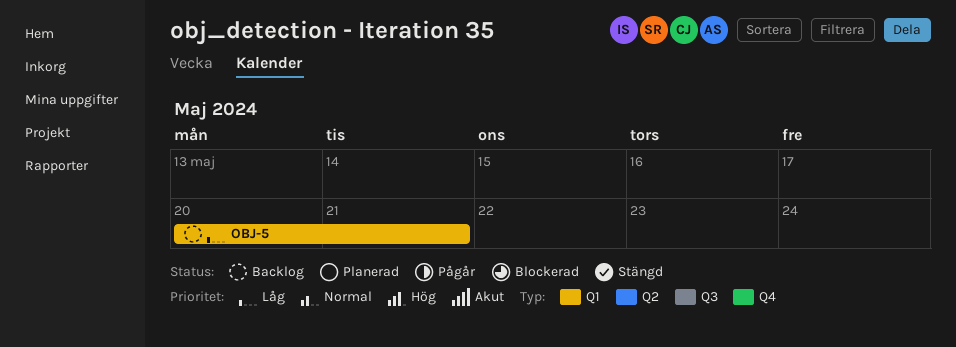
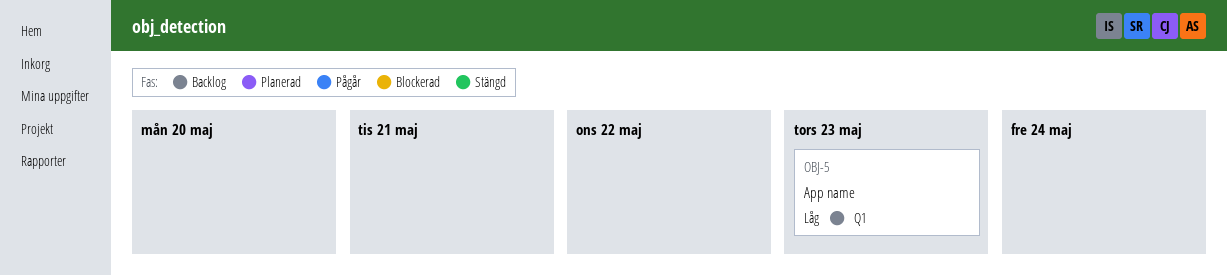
OBJ-5, due: May 21 -> May 23

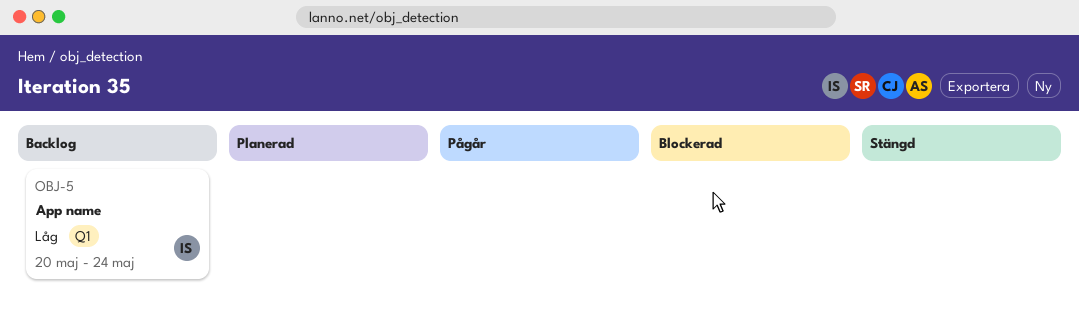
OBJ-5, due: May 23 -> May 24

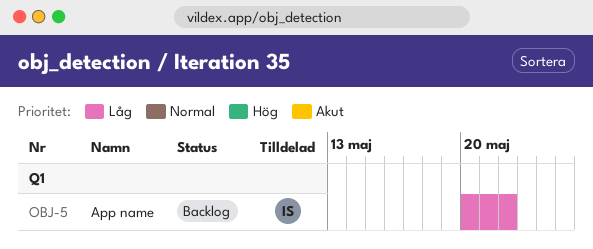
OBJ-5, due: May 24 -> May 22

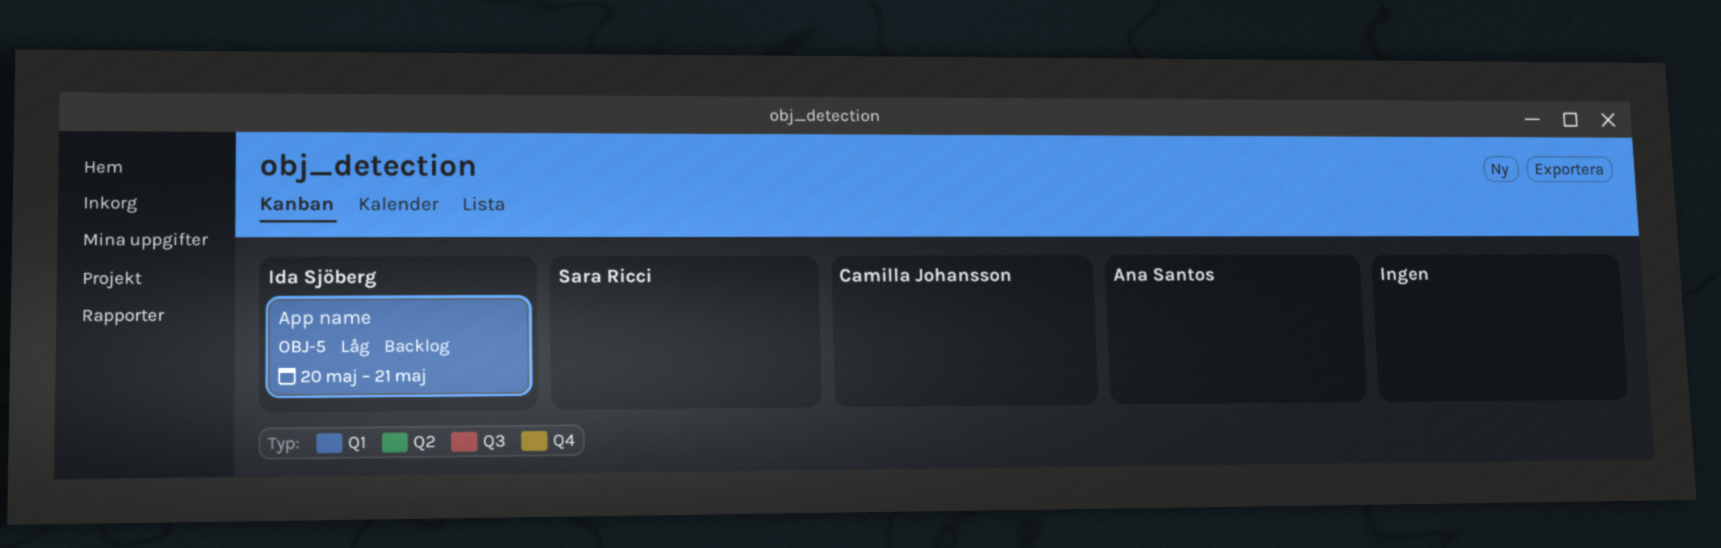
OBJ-5, due: May 22 -> May 21

